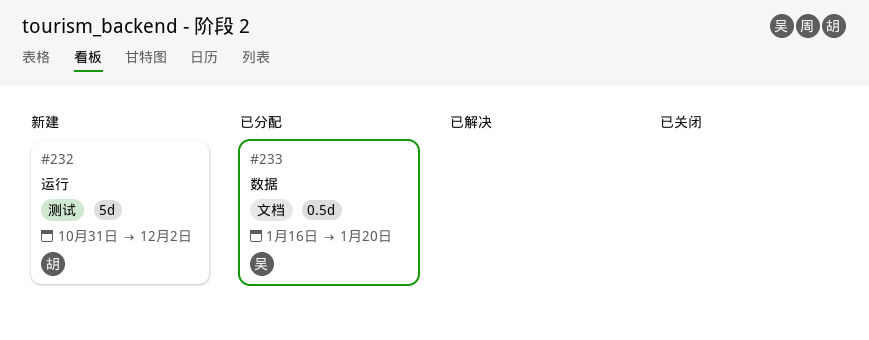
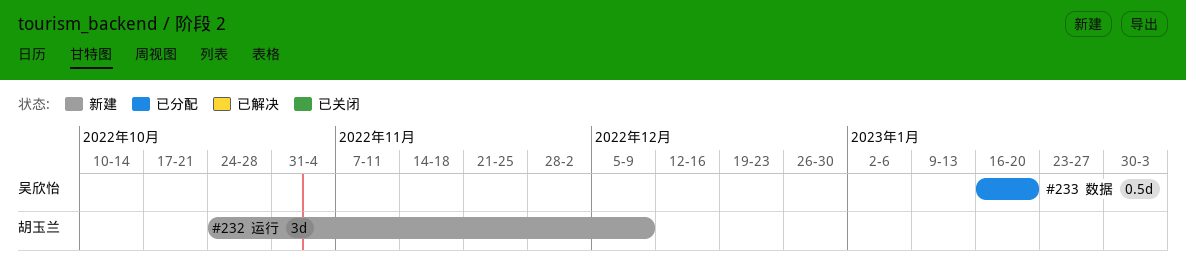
#232, estimate: 5d -> 3d
#232, start: Oct 31 -> Oct 24
#232, due: Dec 2 -> Dec 9

